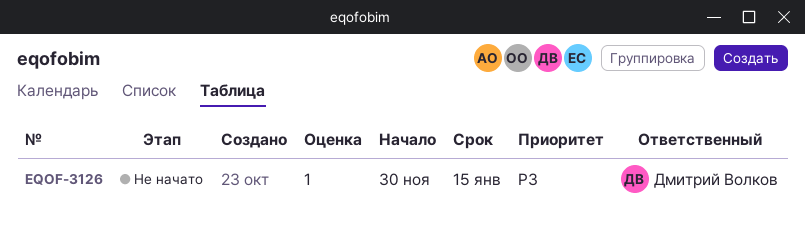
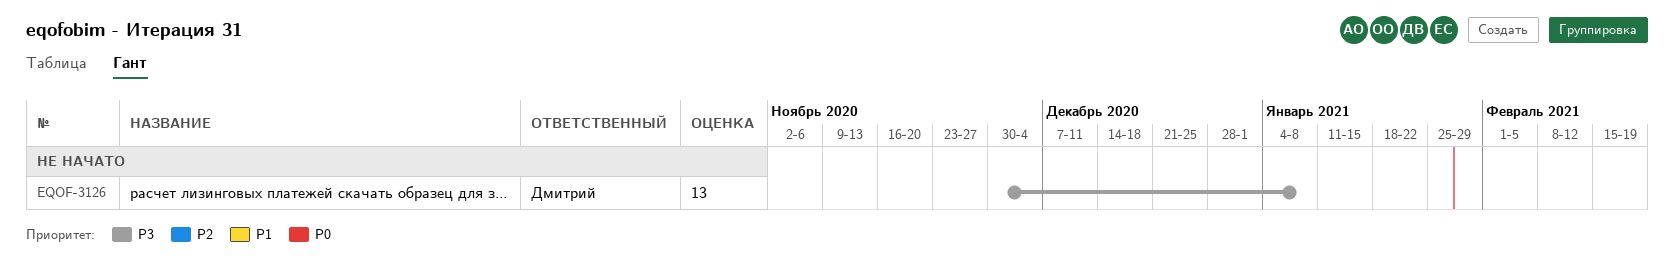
EQOF-3126, estimate: 1 -> 13
EQOF-3126, due: Jan 15 -> Jan 8

